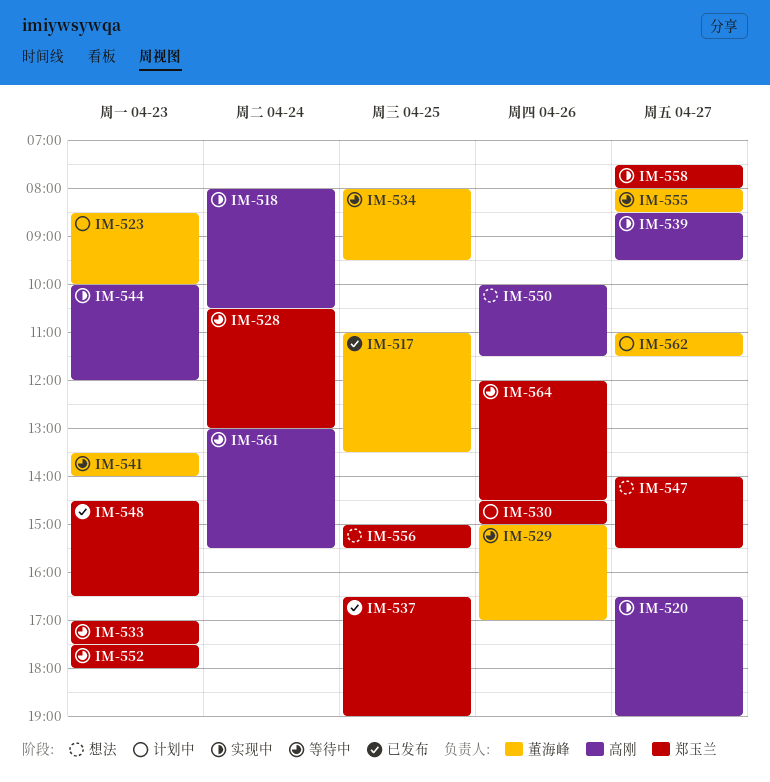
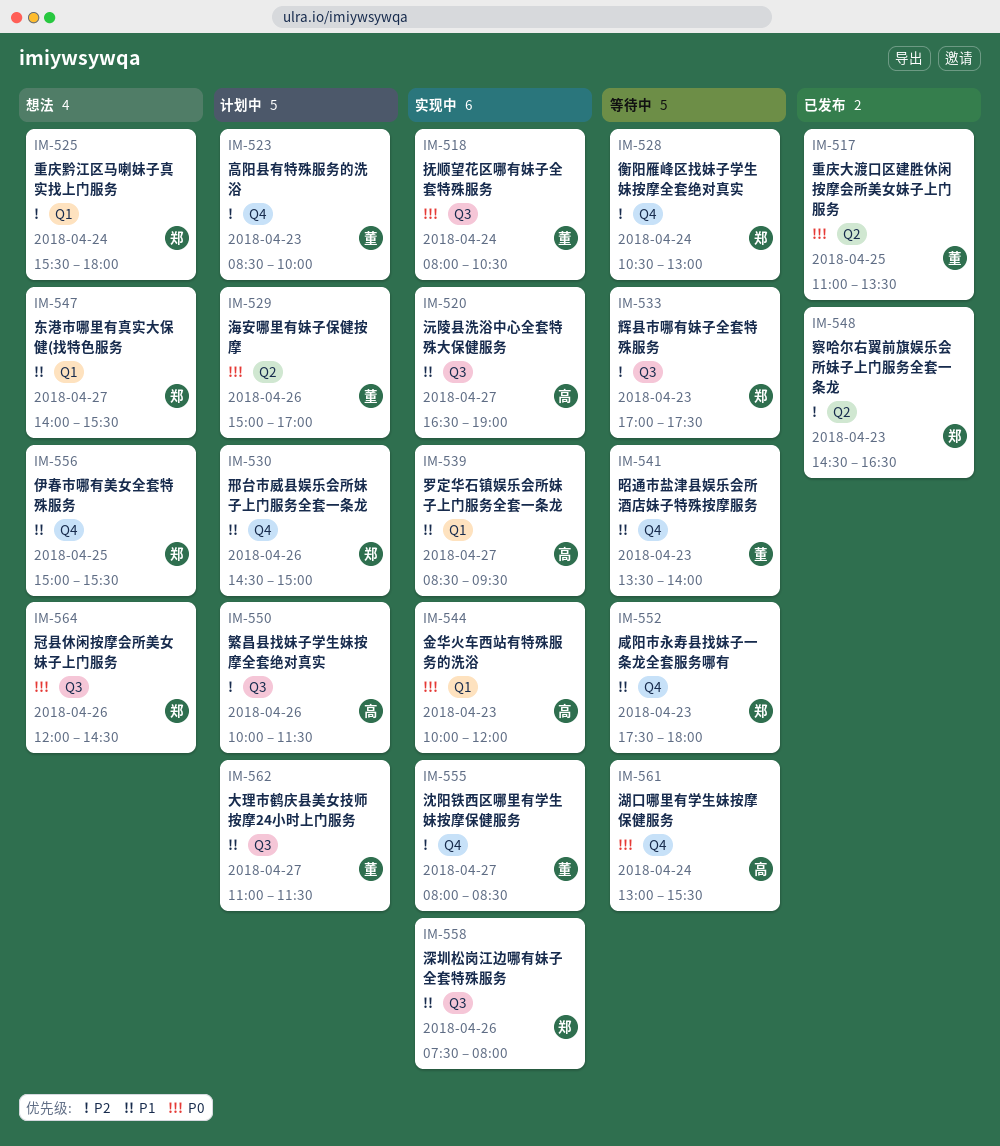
IM-518, owner: 高刚 -> 董海峰
IM-525: none -> present
IM-529, status: 等待中 -> 计划中
IM-534: present -> none
IM-537: present -> none
IM-550, status: 想法 -> 计划中
IM-555, status: 等待中 -> 实现中
IM-558, day: Apr 27 -> Apr 26
IM-564, status: 等待中 -> 想法

